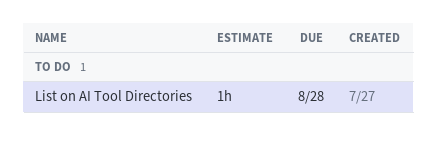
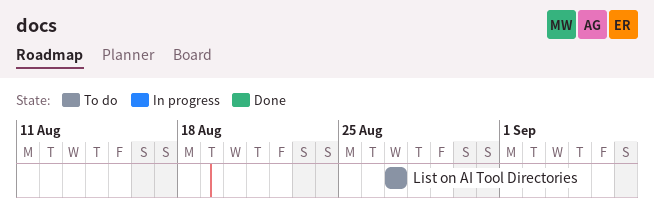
List on AI Tool Directories, due: Aug 28 -> Aug 27

